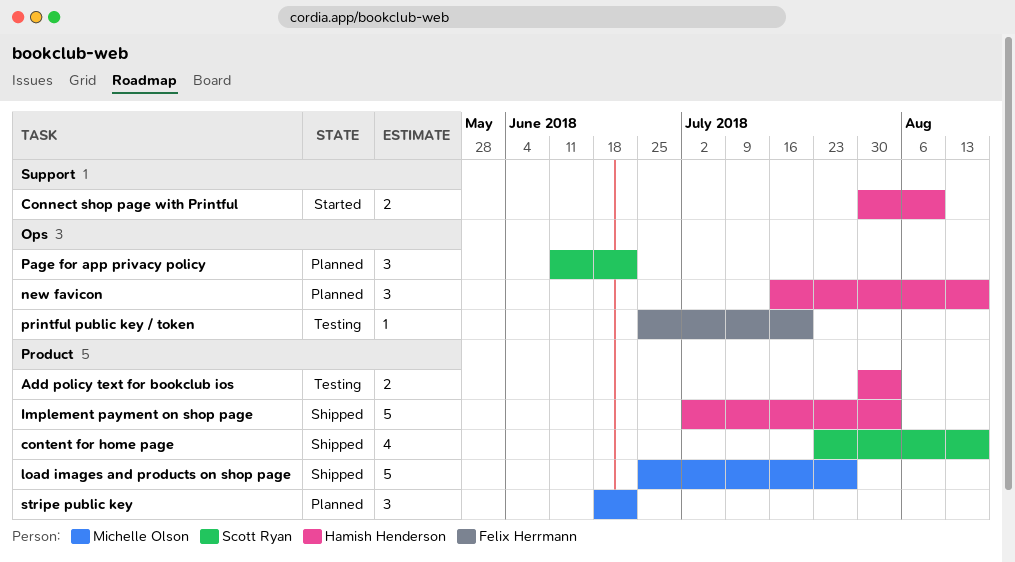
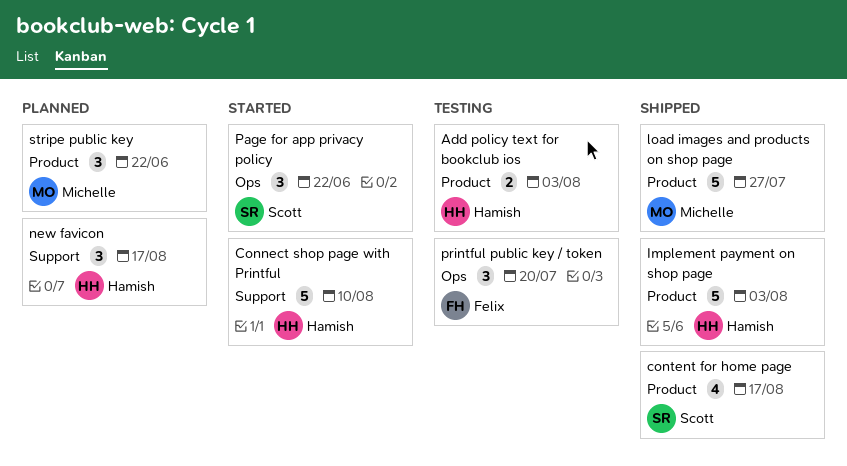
Connect shop page with Printful, estimate: 2 -> 5
new favicon, label: Ops -> Support
Page for app privacy policy, status: Planned -> Started
printful public key / token, estimate: 1 -> 3

